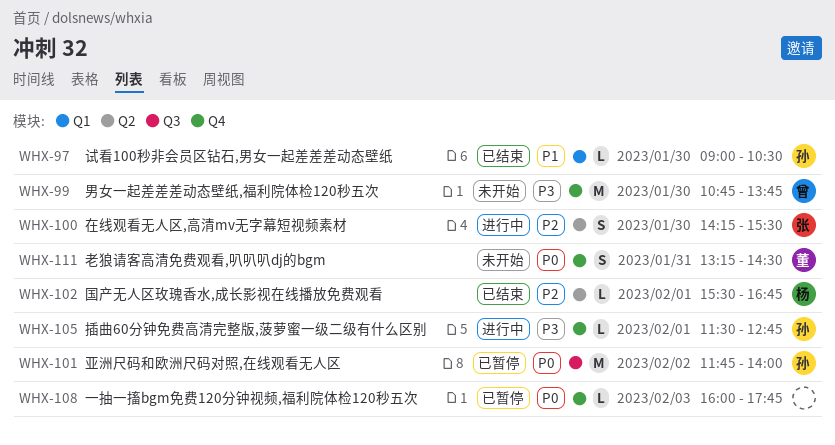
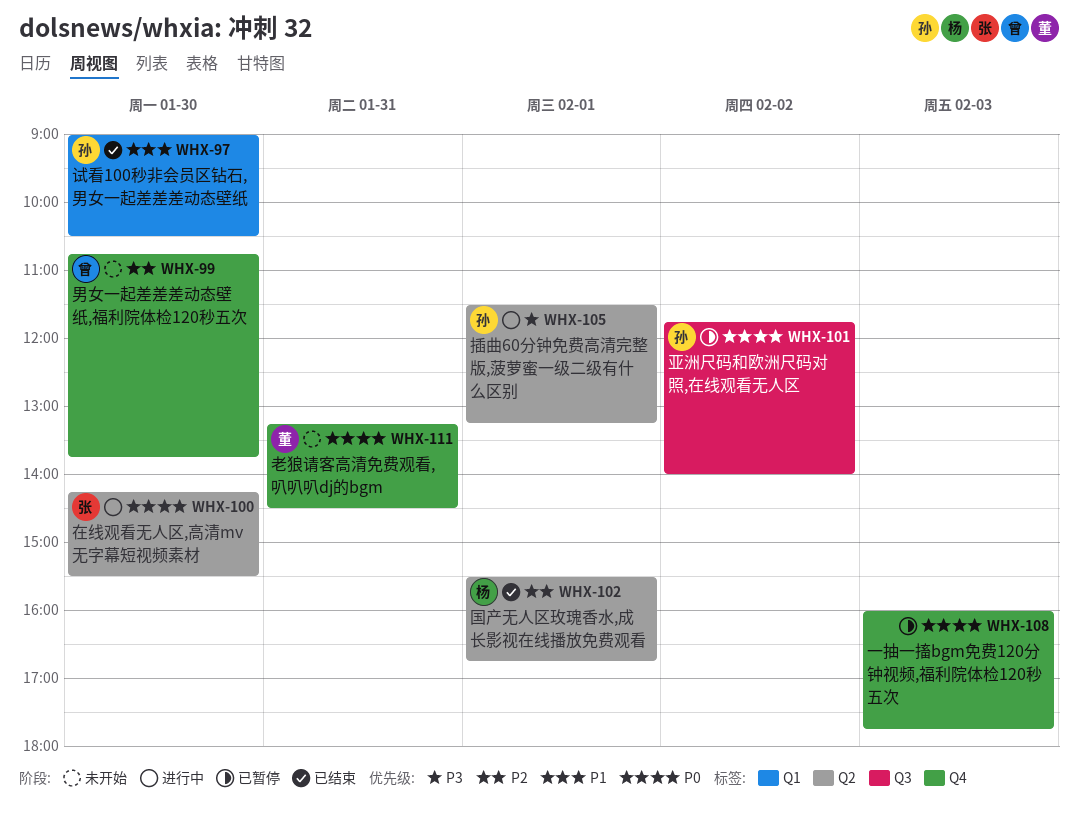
WHX-99, priority: P3 -> P2
WHX-100, priority: P2 -> P0
WHX-105, label: Q4 -> Q2
WHX-105, ends: 12:45 -> 13:15

